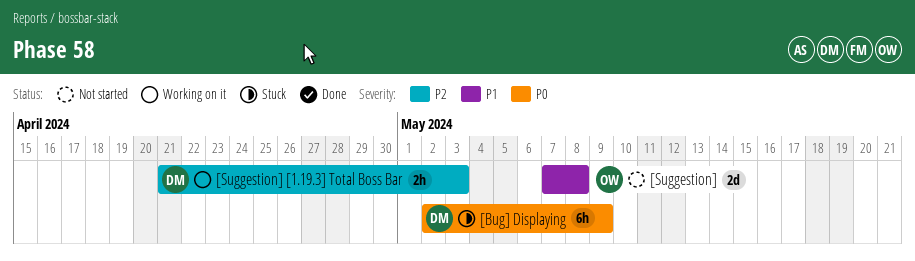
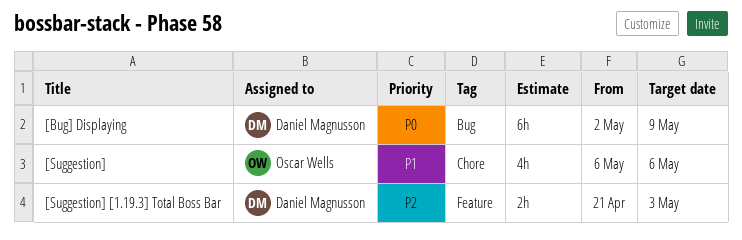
[Suggestion], estimate: 2d -> 4h
[Suggestion], start: May 7 -> May 6
[Suggestion], due: May 8 -> May 6

